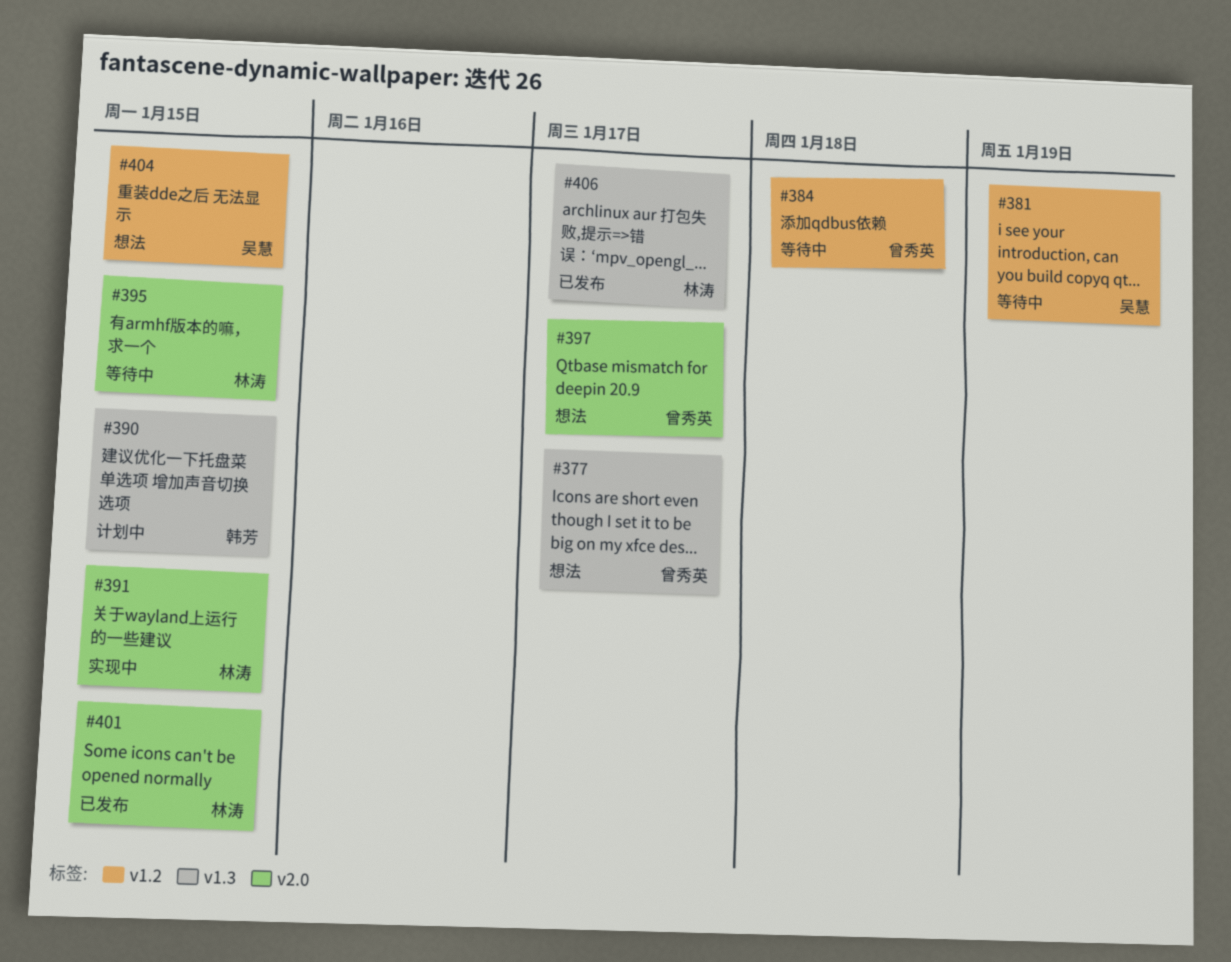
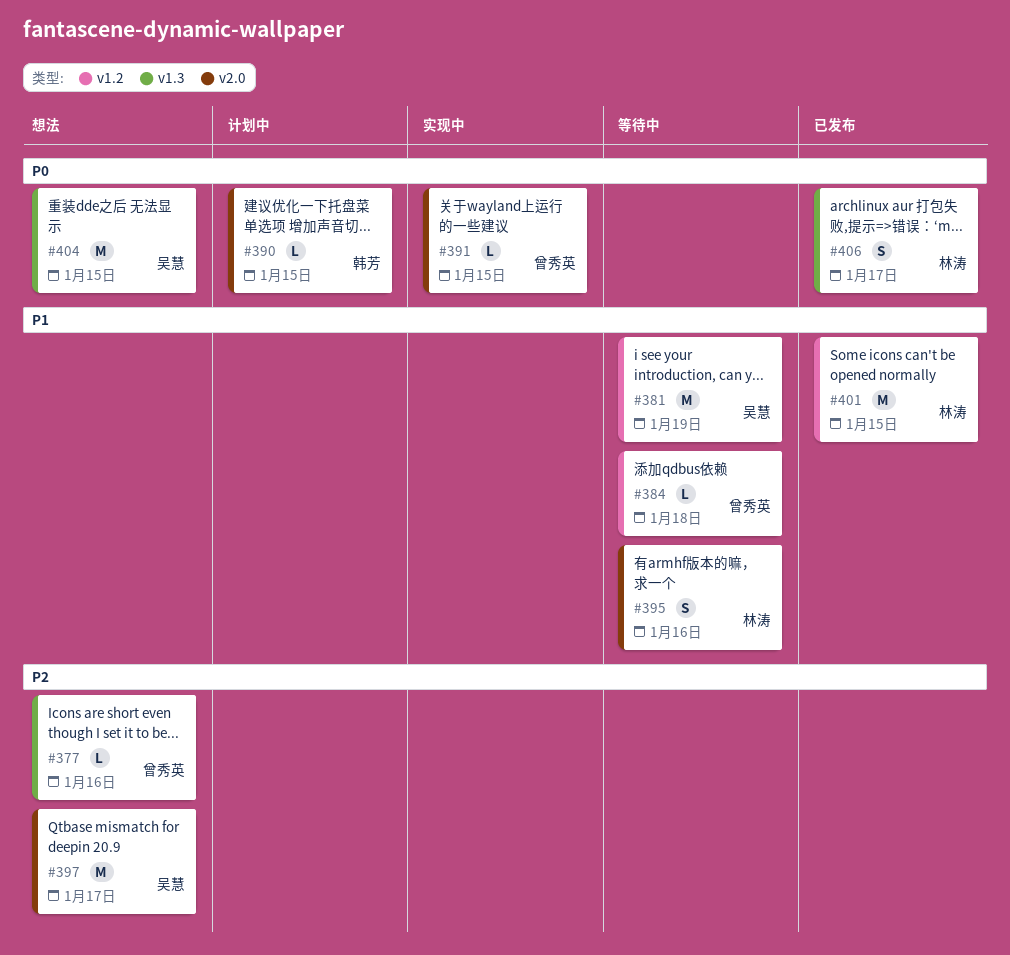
#377, day: Jan 17 -> Jan 16
#390, label: v1.3 -> v2.0
#391, owner: 林涛 -> 曾秀英
#395, day: Jan 15 -> Jan 16
#397, owner: 曾秀英 -> 吴慧
#401, label: v2.0 -> v1.2
#404, label: v1.2 -> v1.3

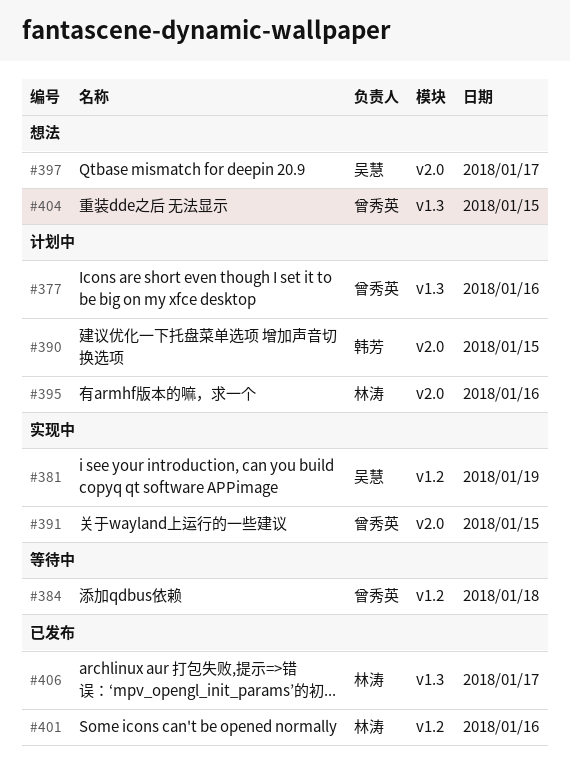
#377, status: 想法 -> 计划中
#381, status: 等待中 -> 实现中
#395, status: 等待中 -> 计划中
#401, day: Jan 15 -> Jan 16
#404, owner: 吴慧 -> 曾秀英

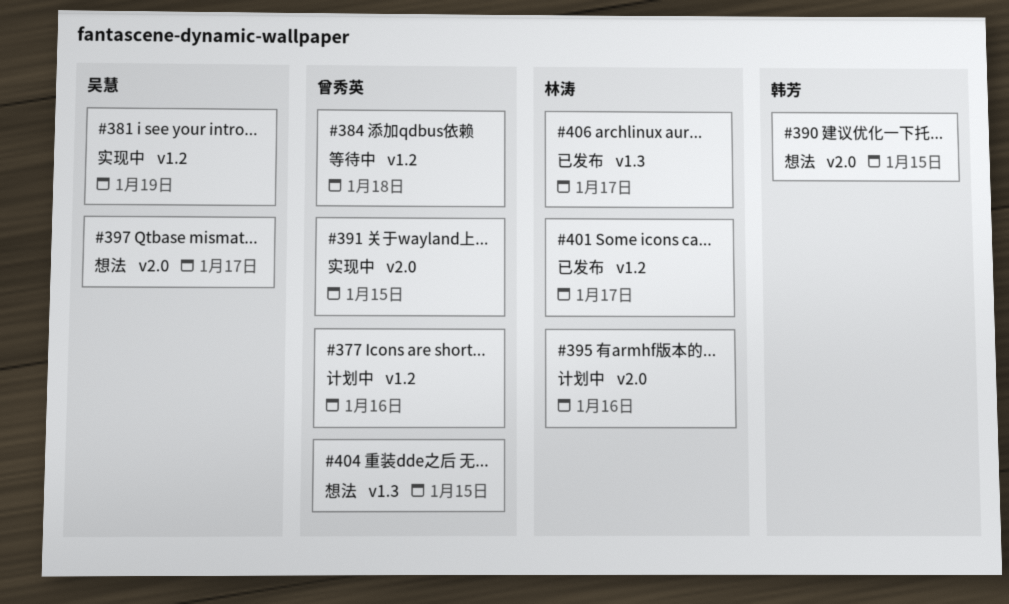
#377, label: v1.3 -> v1.2
#390, status: 计划中 -> 想法
#401, day: Jan 16 -> Jan 17

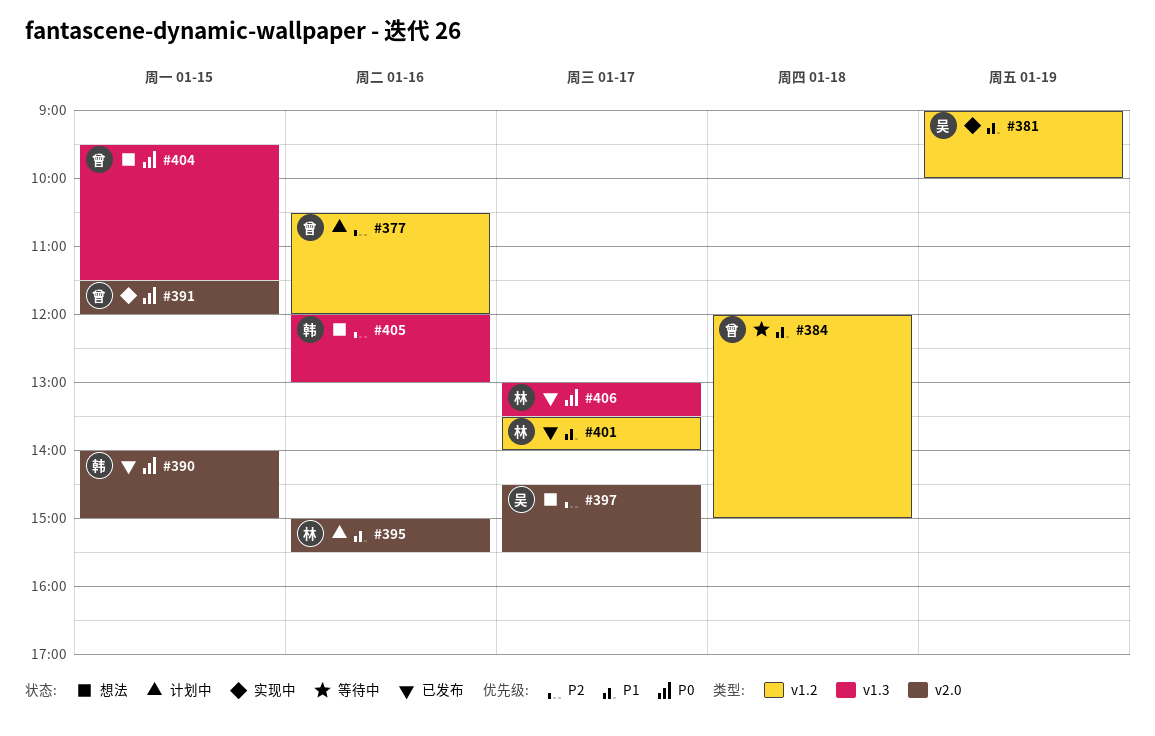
#390, status: 想法 -> 已发布
#405: none -> present

